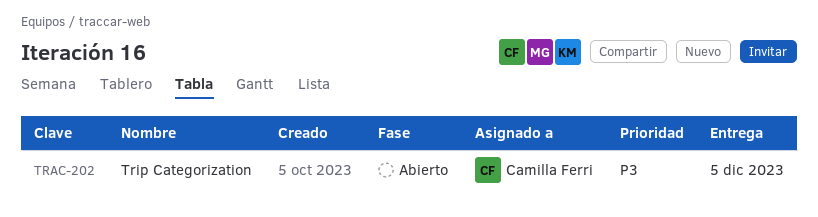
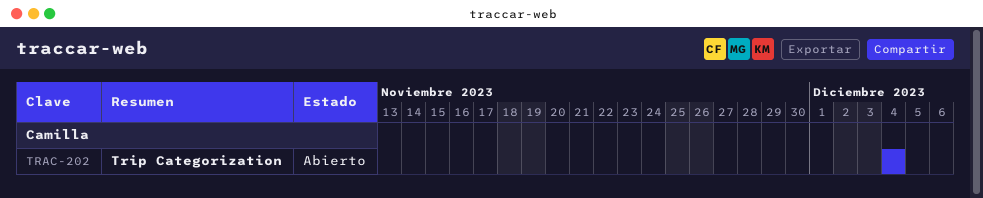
TRAC-202, due: Dec 5 -> Dec 4

